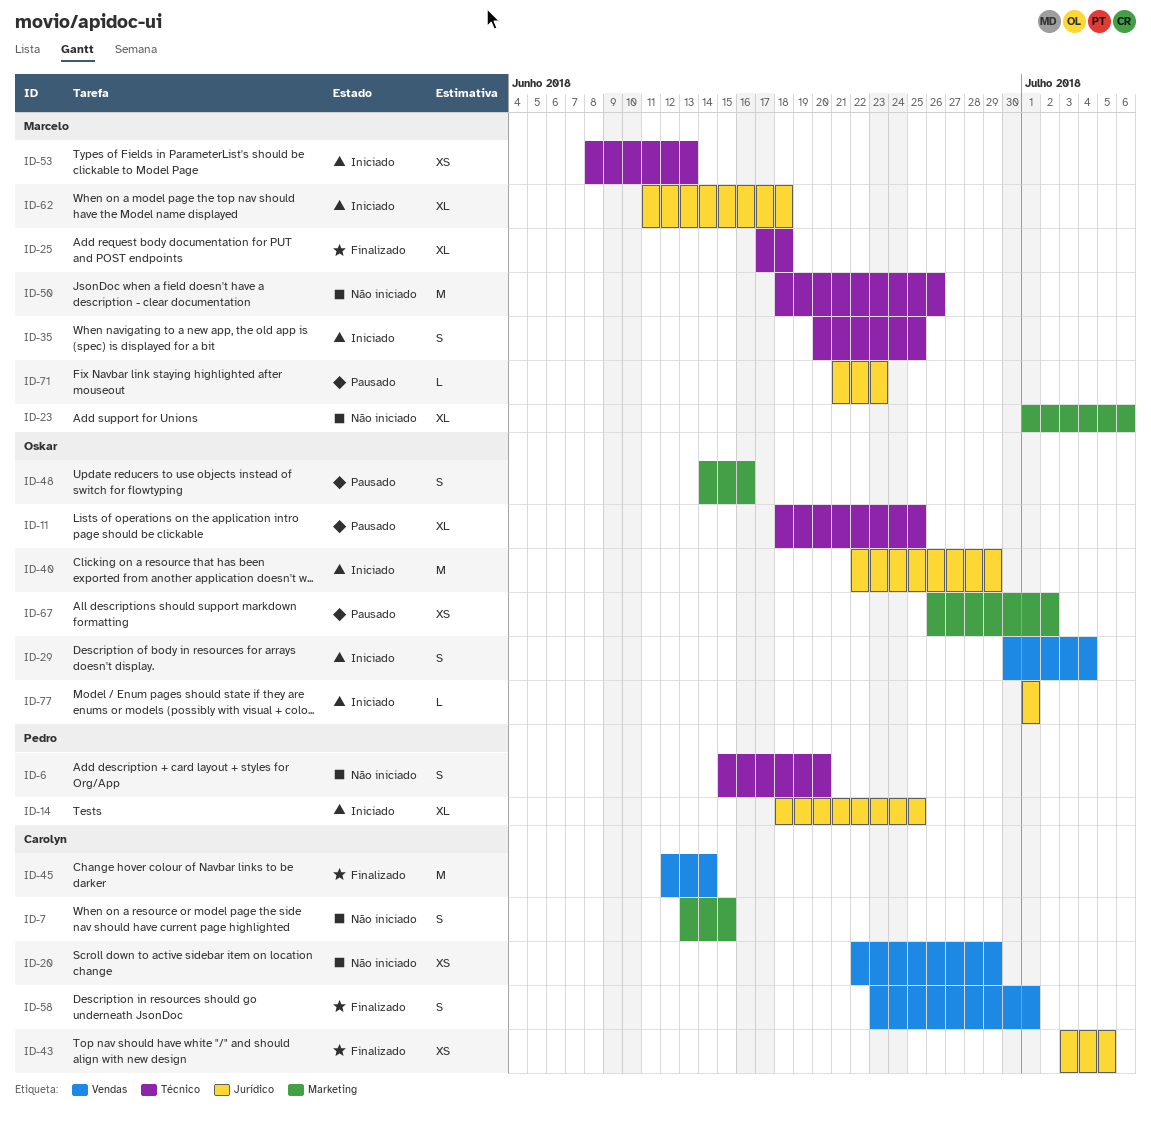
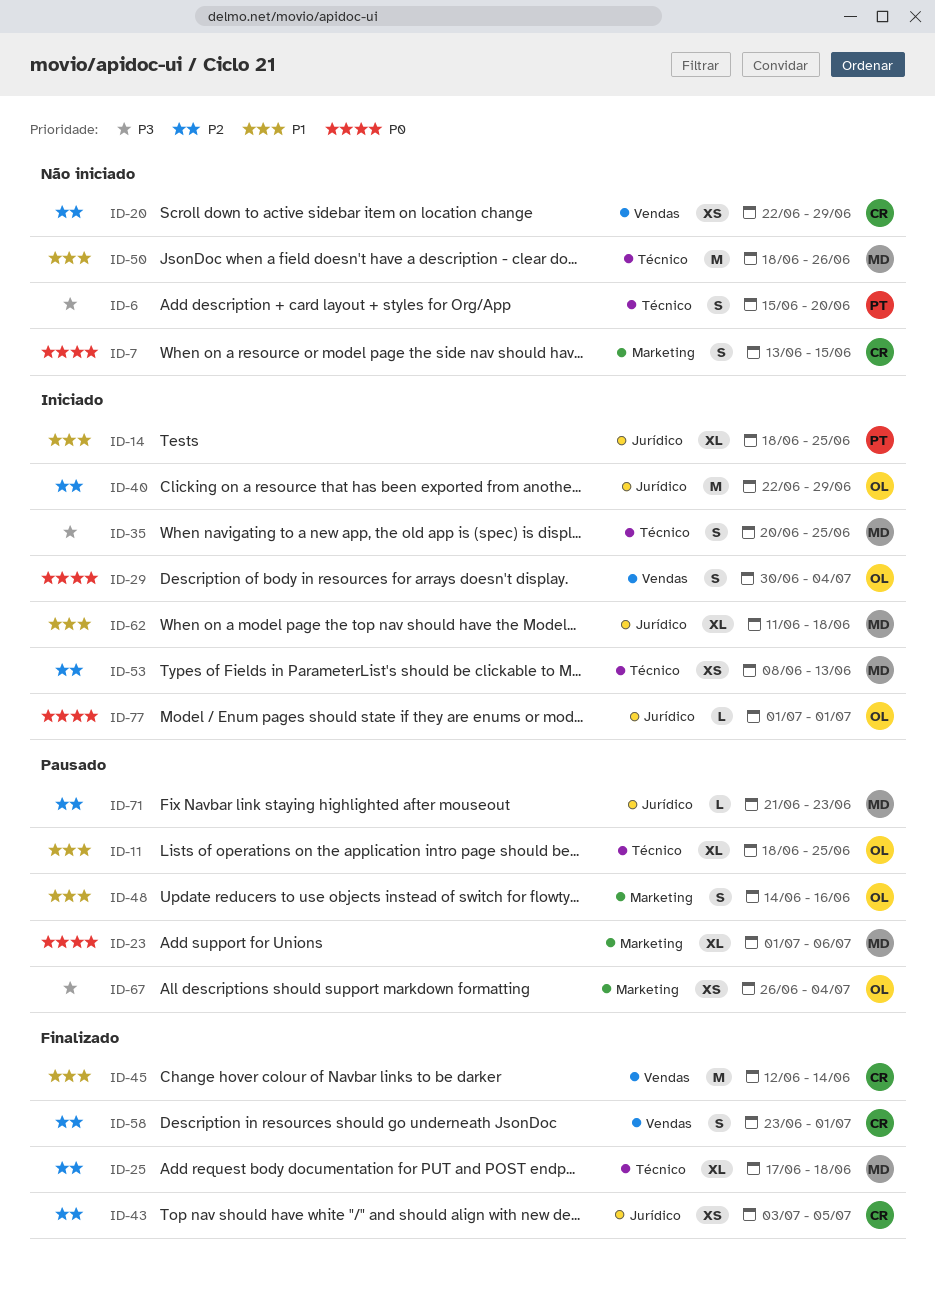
ID-23, status: Não iniciado -> Pausado
ID-67, due: Jul 2 -> Jul 4

